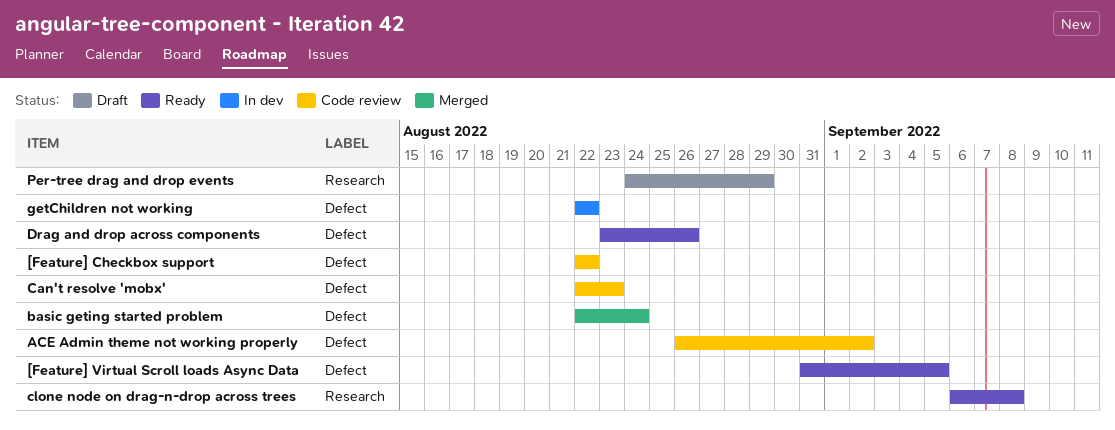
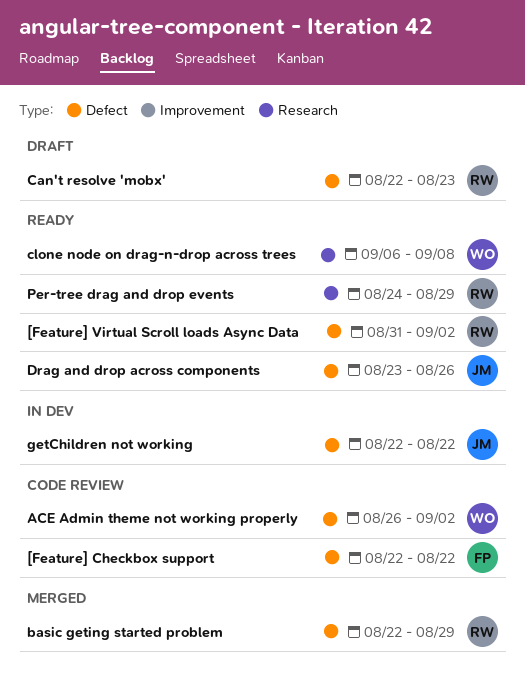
[Feature] Virtual Scroll loads Async Data, due: Sep 5 -> Sep 2
basic geting started problem, due: Aug 24 -> Aug 29
Can't resolve 'mobx', status: Code review -> Draft
Per-tree drag and drop events, status: Draft -> Ready

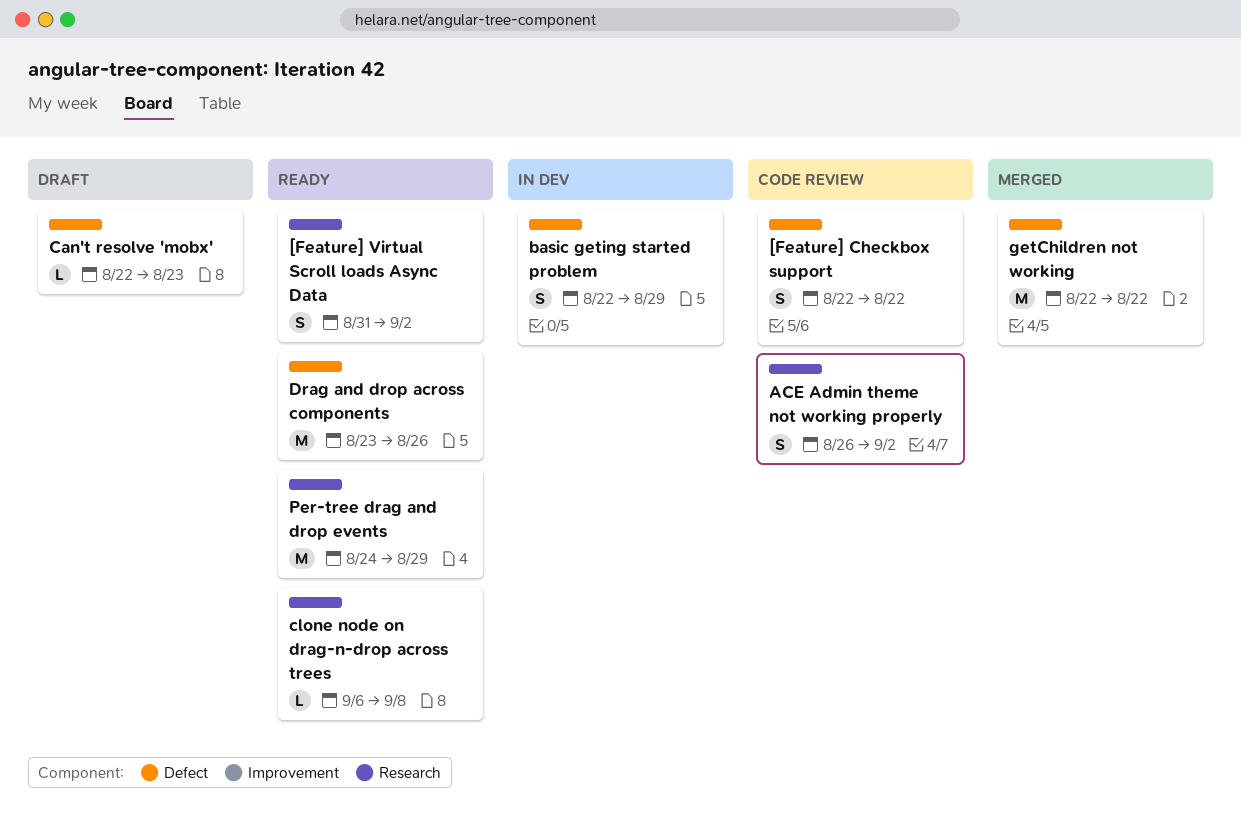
[Feature] Virtual Scroll loads Async Data, label: Defect -> Research
ACE Admin theme not working properly, label: Defect -> Research
basic geting started problem, status: Merged -> In dev
getChildren not working, status: In dev -> Merged

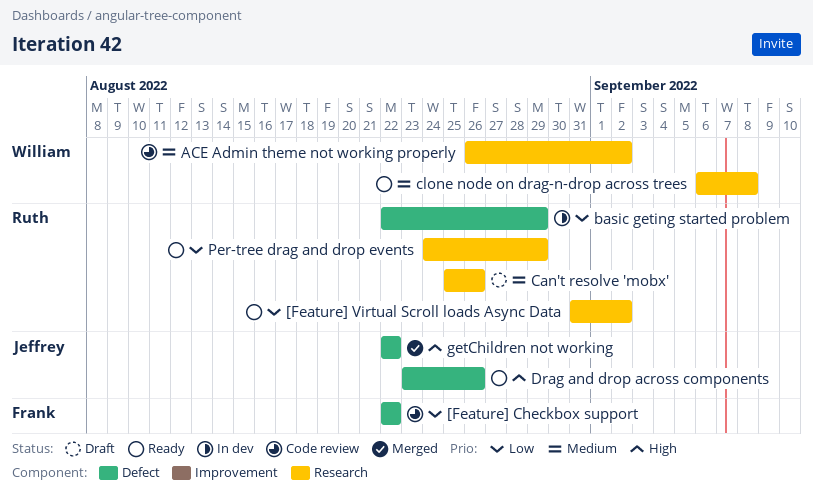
Can't resolve 'mobx', label: Defect -> Research
Can't resolve 'mobx', start: Aug 22 -> Aug 25
Can't resolve 'mobx', due: Aug 23 -> Aug 26

